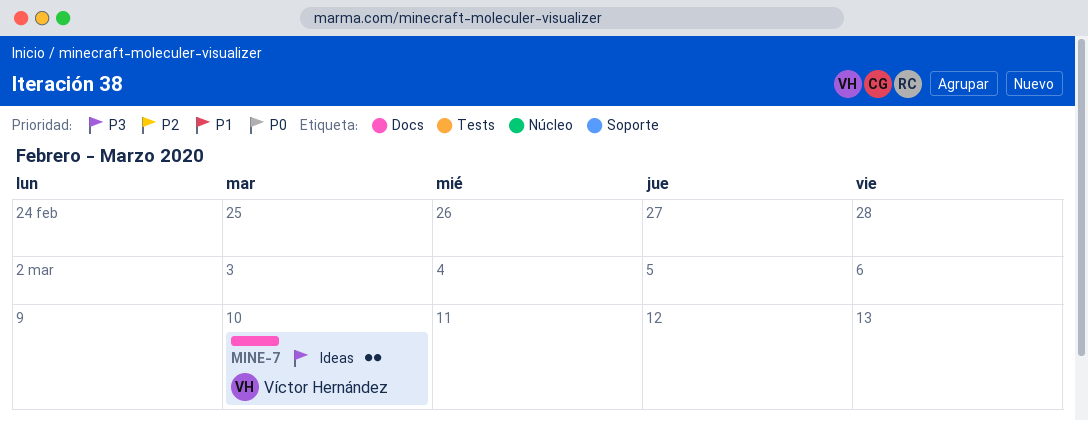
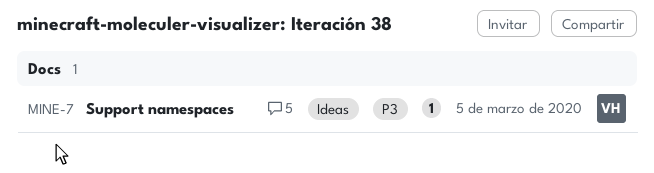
MINE-7, estimate: 2 -> 1
MINE-7, due: Mar 10 -> Mar 5

